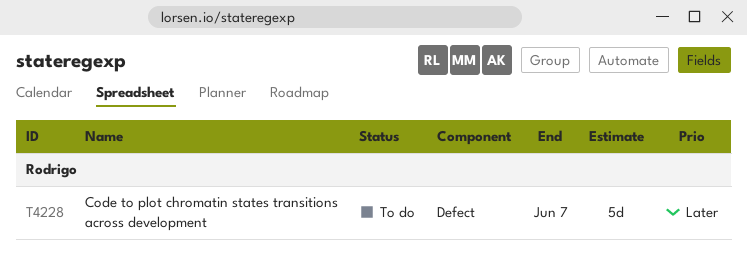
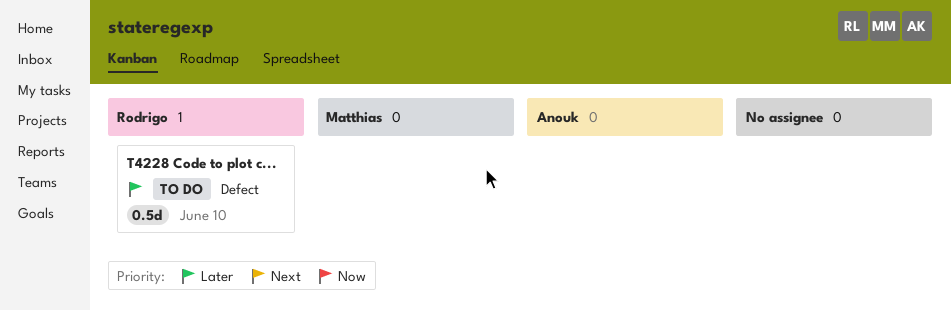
T4228, estimate: 5d -> 0.5d
T4228, due: Jun 7 -> Jun 10

